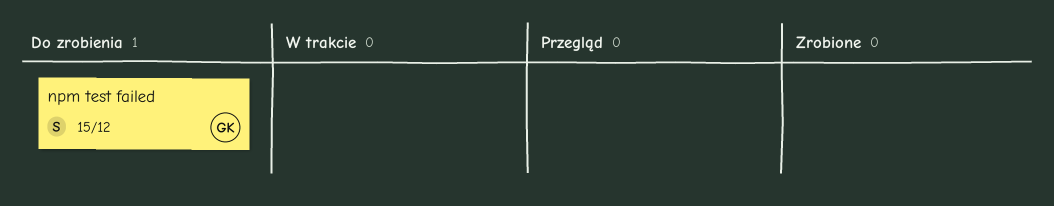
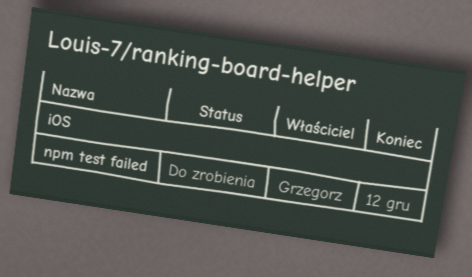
npm test failed, due: Dec 15 -> Dec 12

